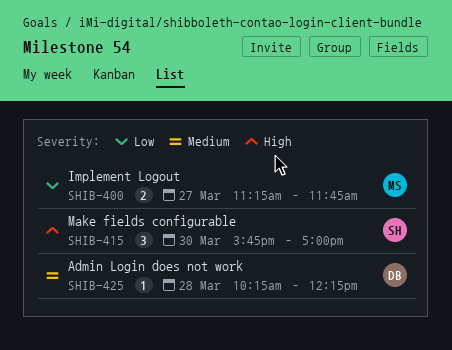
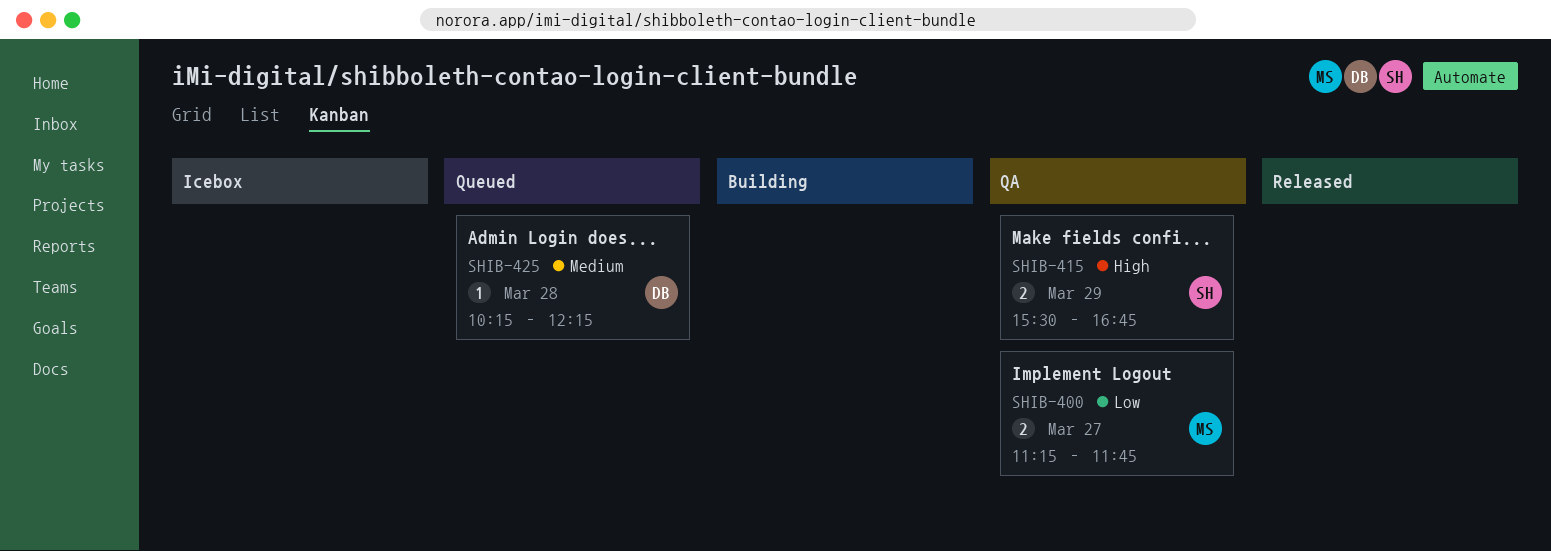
SHIB-415, estimate: 3 -> 2
SHIB-415, day: Mar 30 -> Mar 29
SHIB-415, begins: 15:45 -> 15:30
SHIB-415, ends: 17:00 -> 16:45

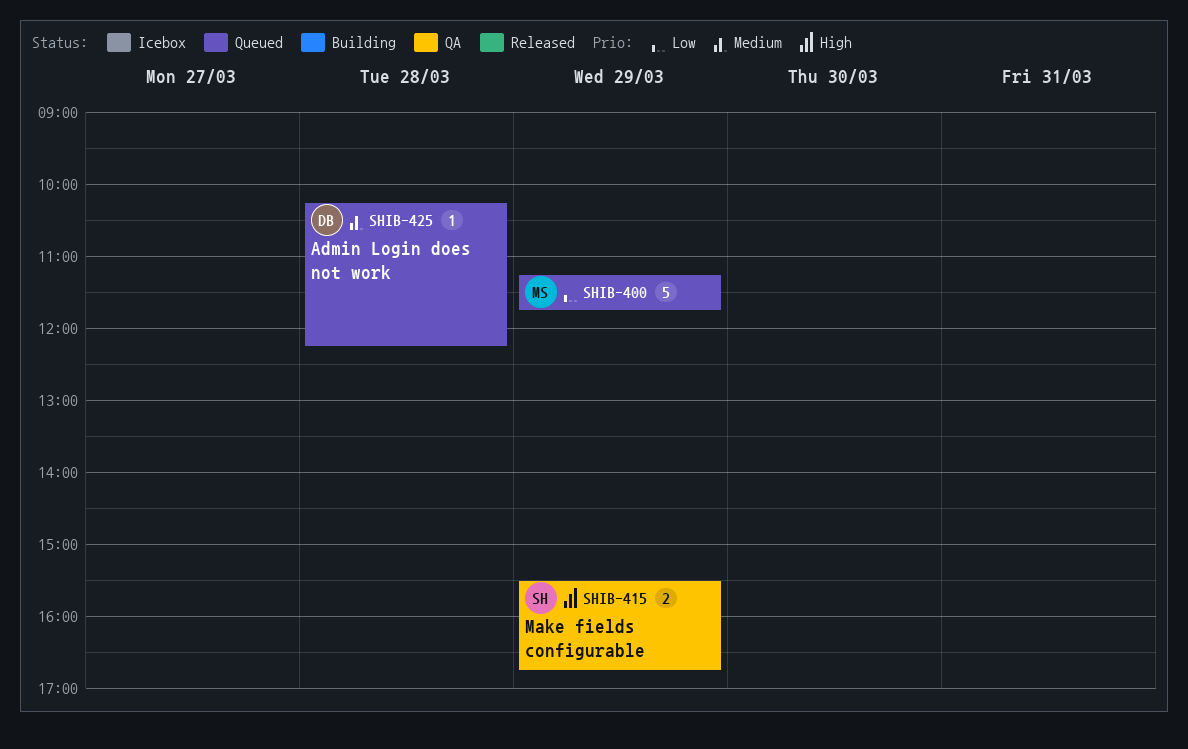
SHIB-400, status: QA -> Queued
SHIB-400, estimate: 2 -> 5
SHIB-400, day: Mar 27 -> Mar 29

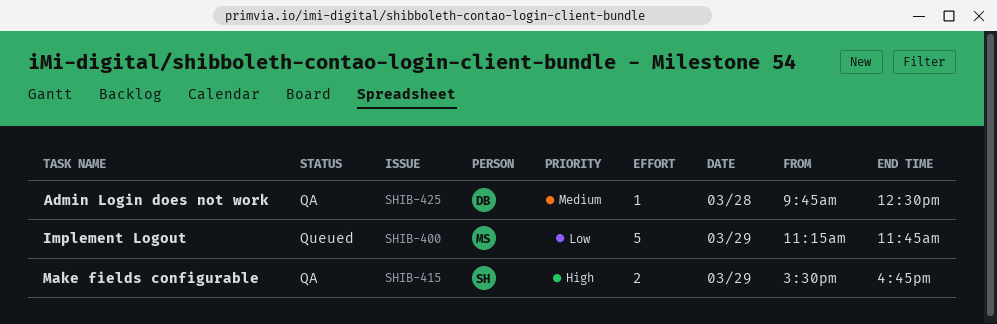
SHIB-425, status: Queued -> QA
SHIB-425, begins: 10:15 -> 09:45
SHIB-425, ends: 12:15 -> 12:30

